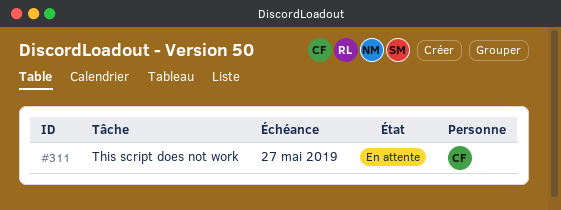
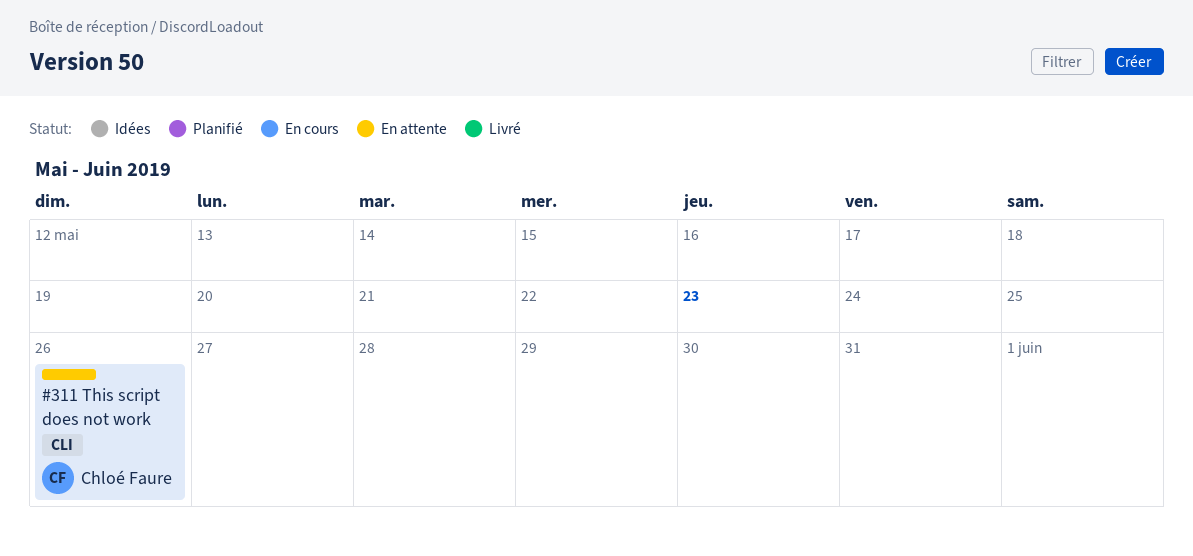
#311, due: May 27 -> May 26

